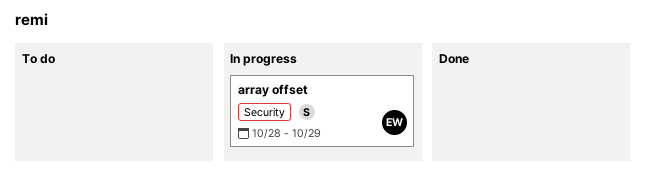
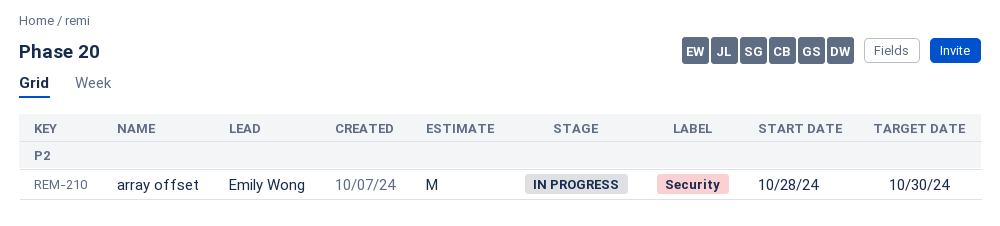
array offset, estimate: S -> M
array offset, due: Oct 29 -> Oct 30

